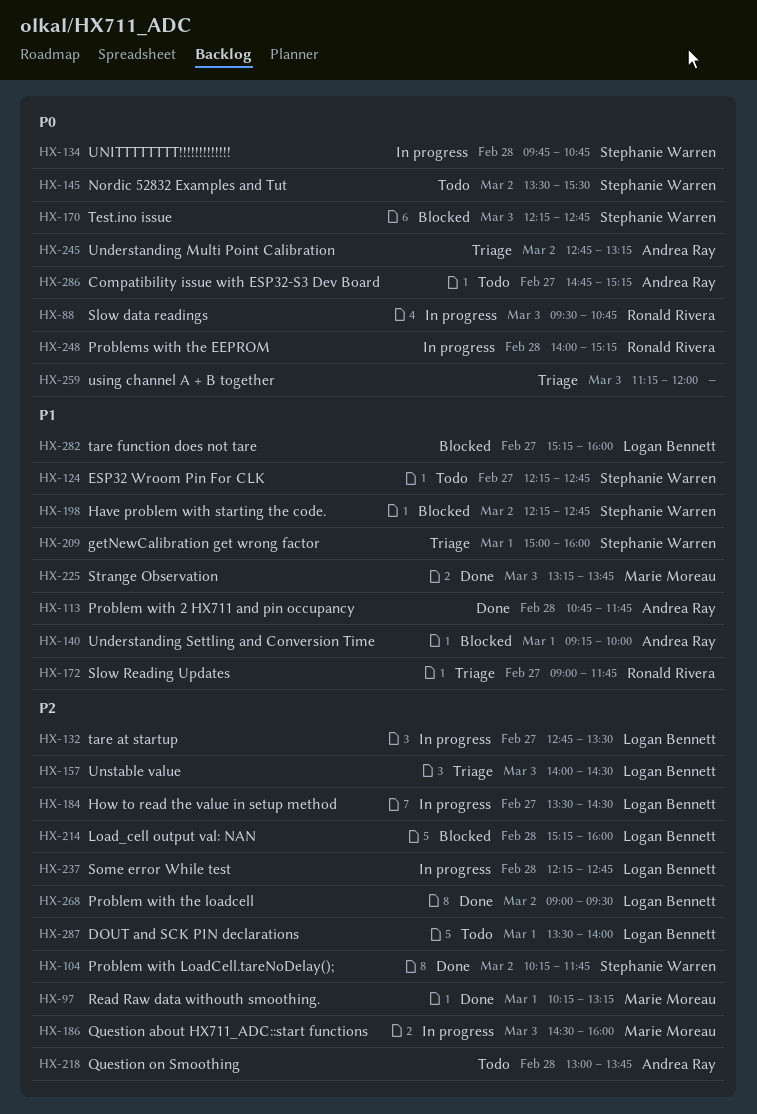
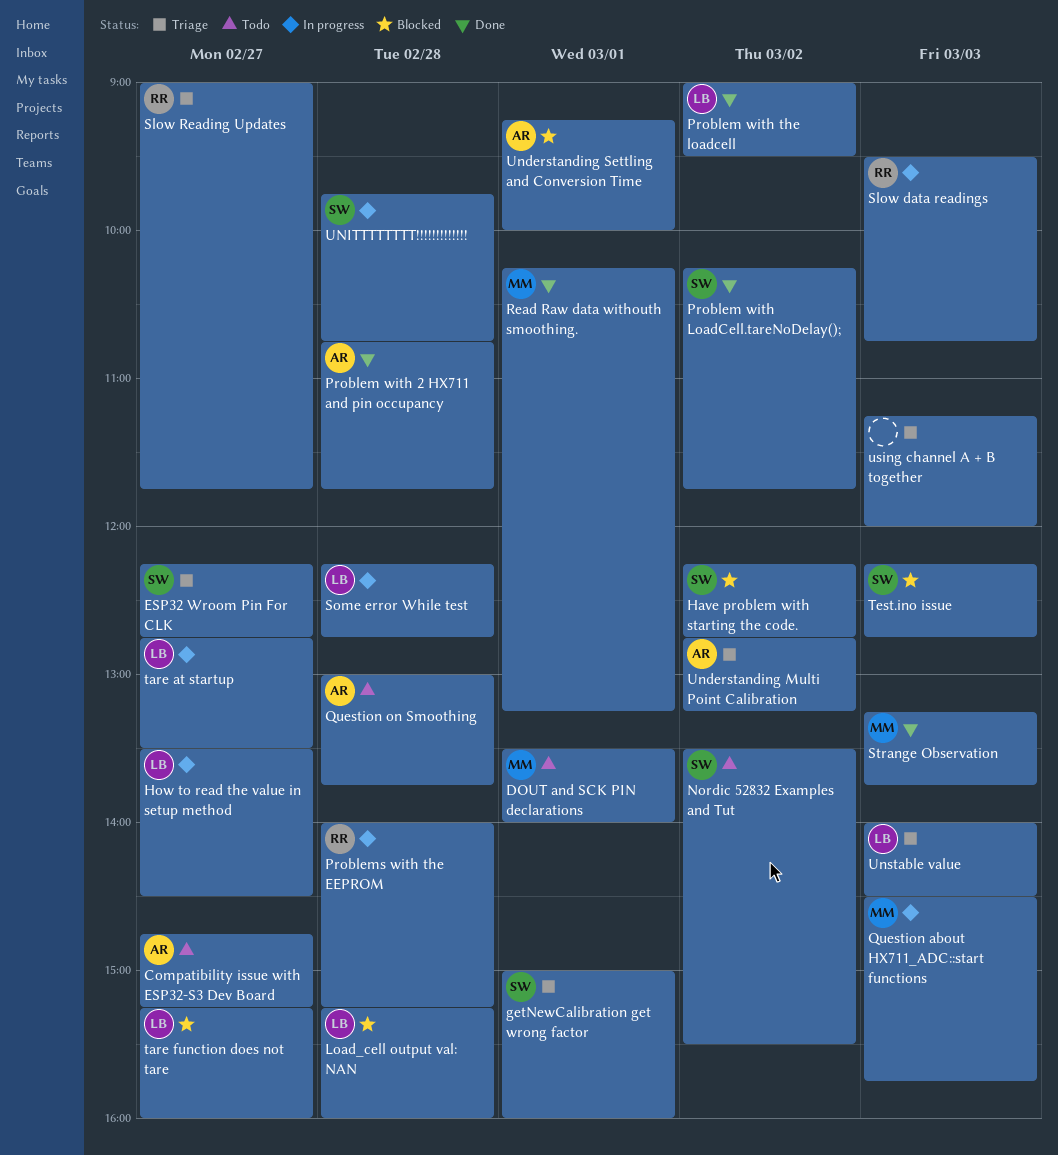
DOUT and SCK PIN declarations, owner: Logan Bennett -> Marie Moreau
ESP32 Wroom Pin For CLK, status: Todo -> Triage
Question about HX711_ADC::start functions, ends: 16:00 -> 15:45

